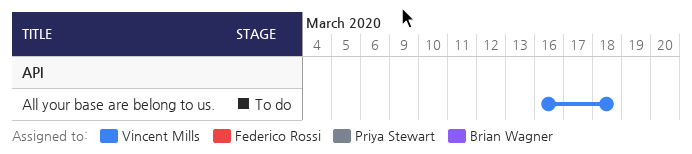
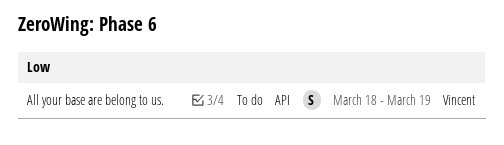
All your base are belong to us., start: Mar 16 -> Mar 18
All your base are belong to us., due: Mar 18 -> Mar 19

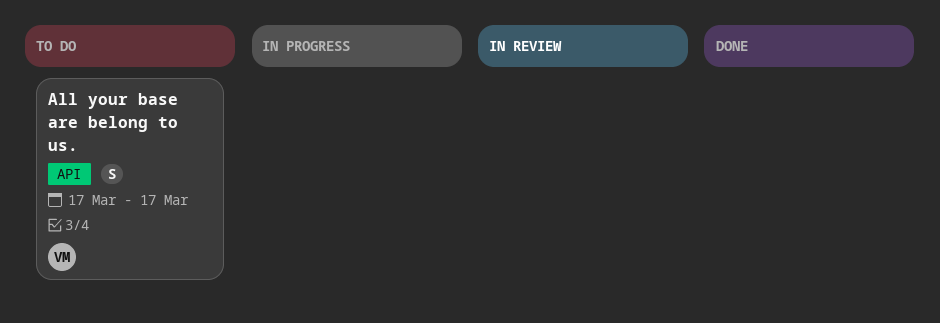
All your base are belong to us., start: Mar 18 -> Mar 17
All your base are belong to us., due: Mar 19 -> Mar 17

